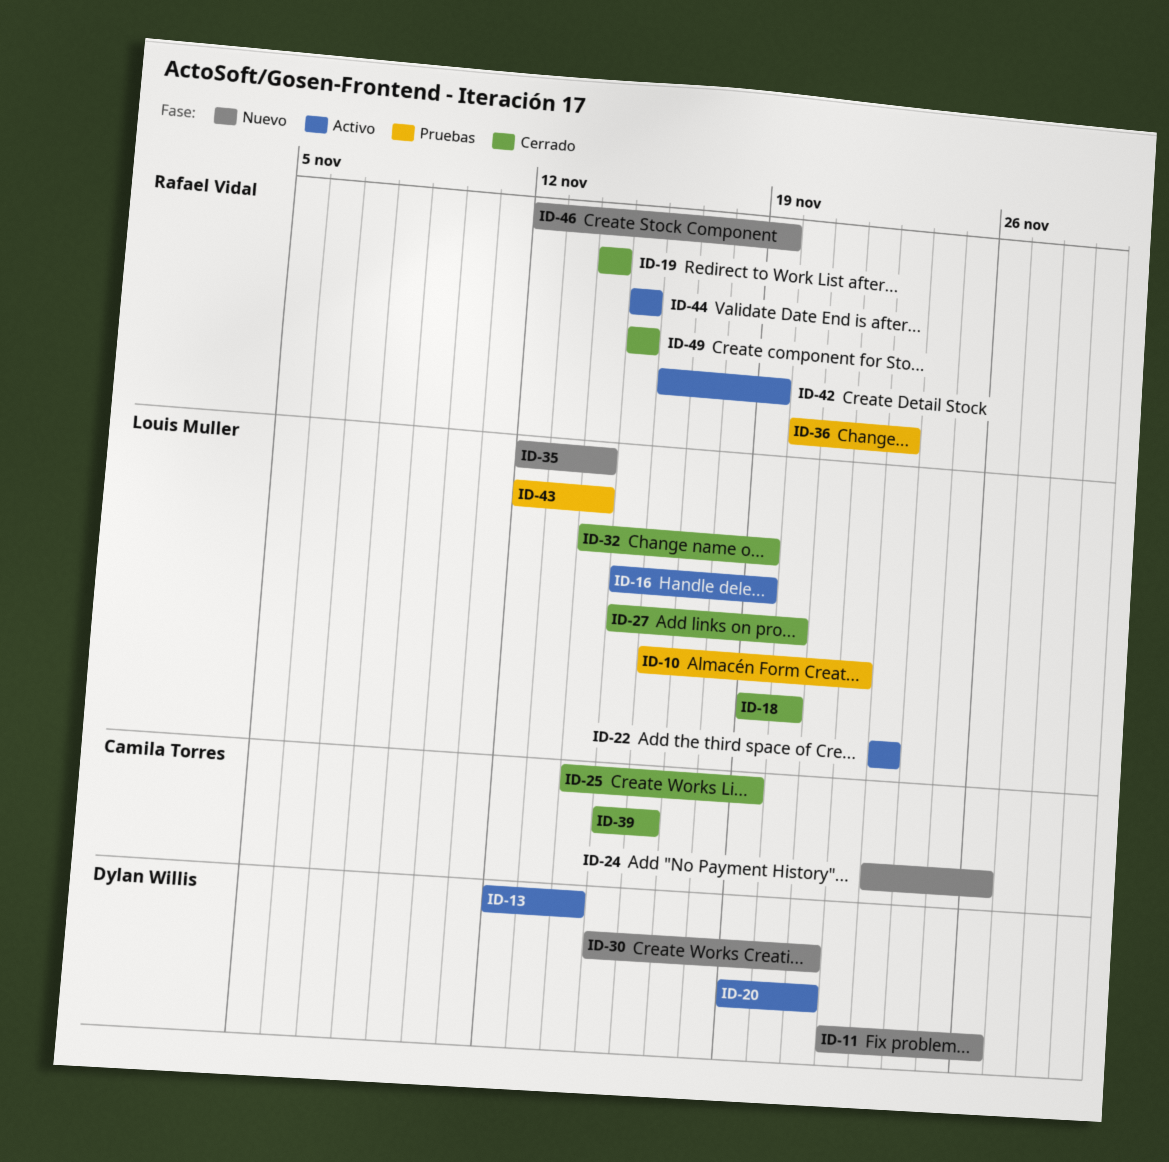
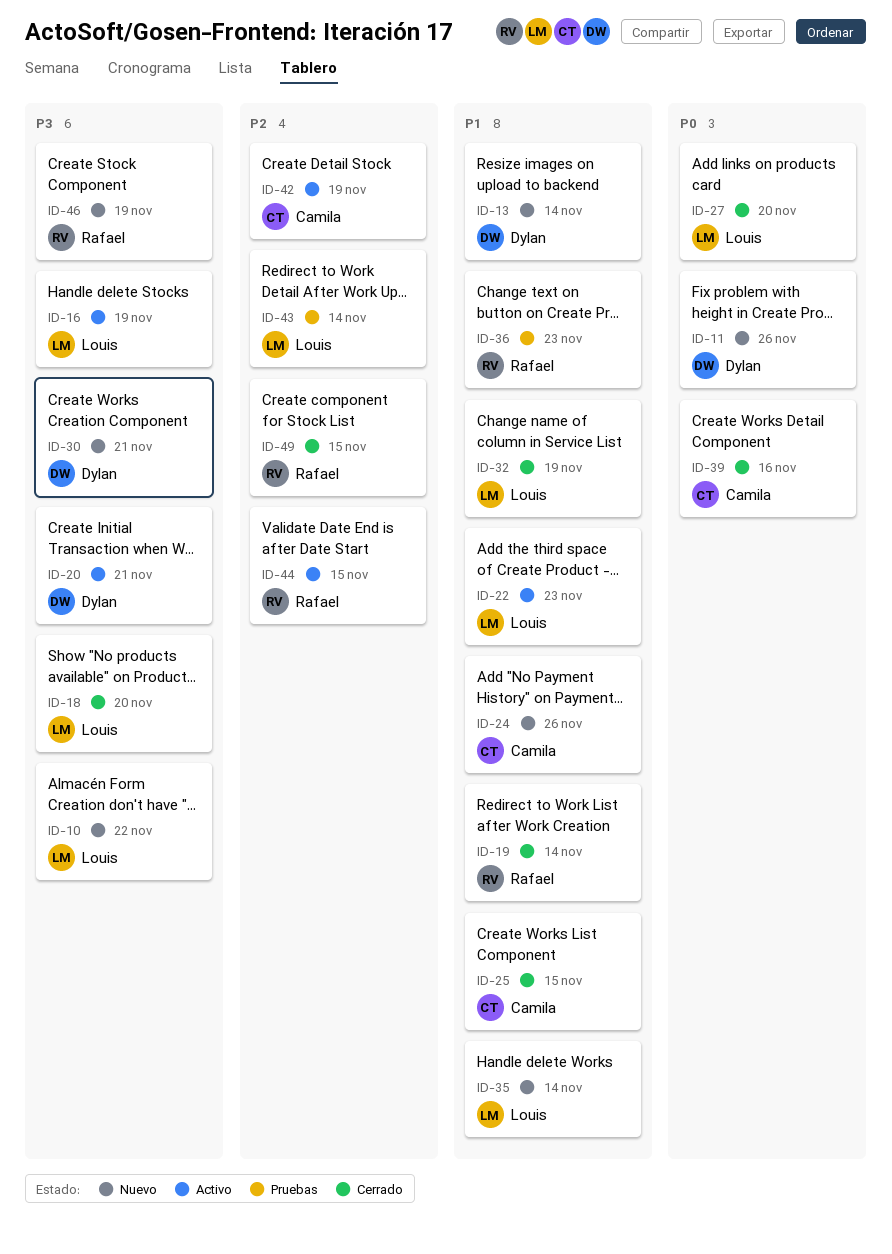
ID-10, status: Pruebas -> Nuevo
ID-13, status: Activo -> Nuevo
ID-25, due: Nov 19 -> Nov 15
ID-42, owner: Rafael Vidal -> Camila Torres

